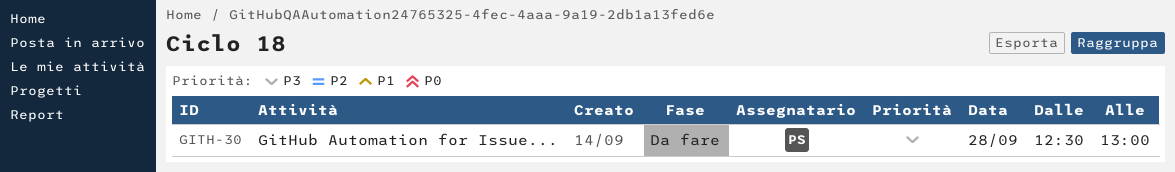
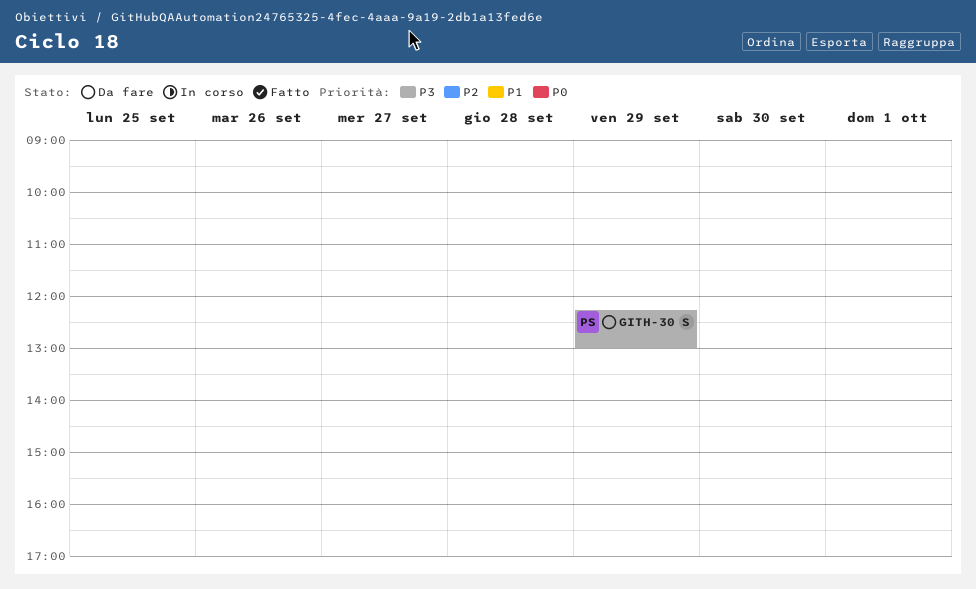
GITH-30, day: Sep 28 -> Sep 29
GITH-30, begins: 12:30 -> 12:15

